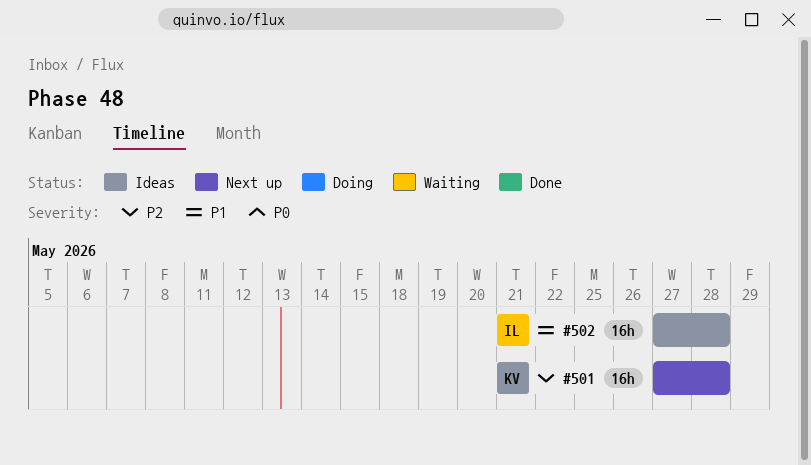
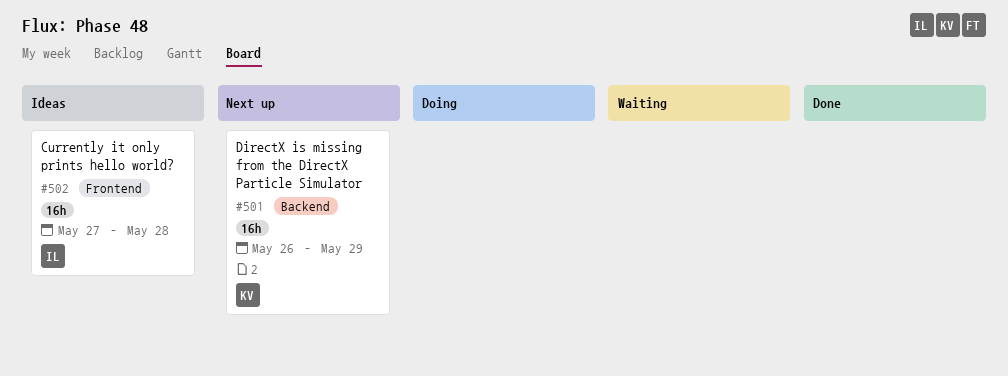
#501, start: May 27 -> May 26
#501, due: May 28 -> May 29

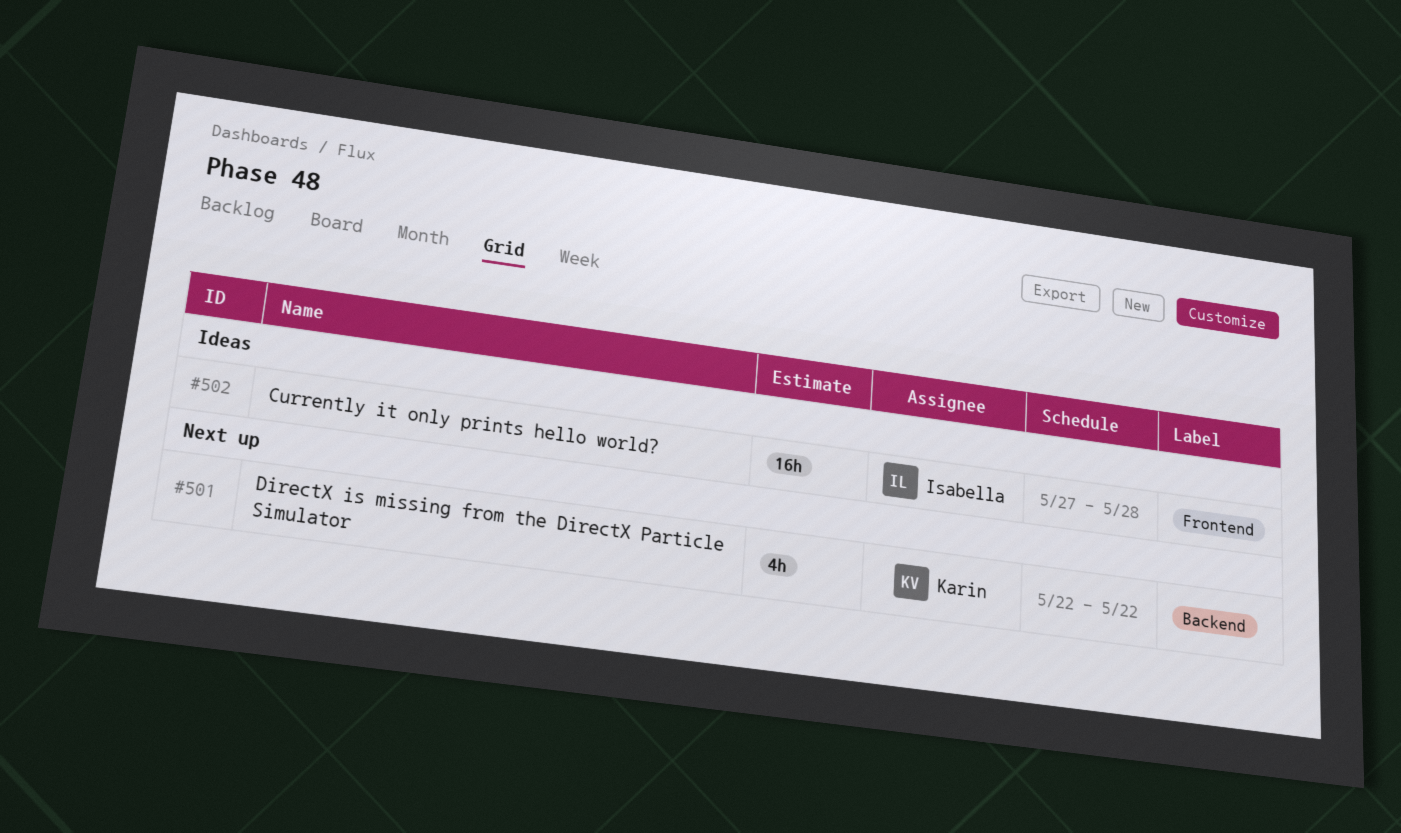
#501, estimate: 16h -> 4h
#501, start: May 26 -> May 22
#501, due: May 29 -> May 22

